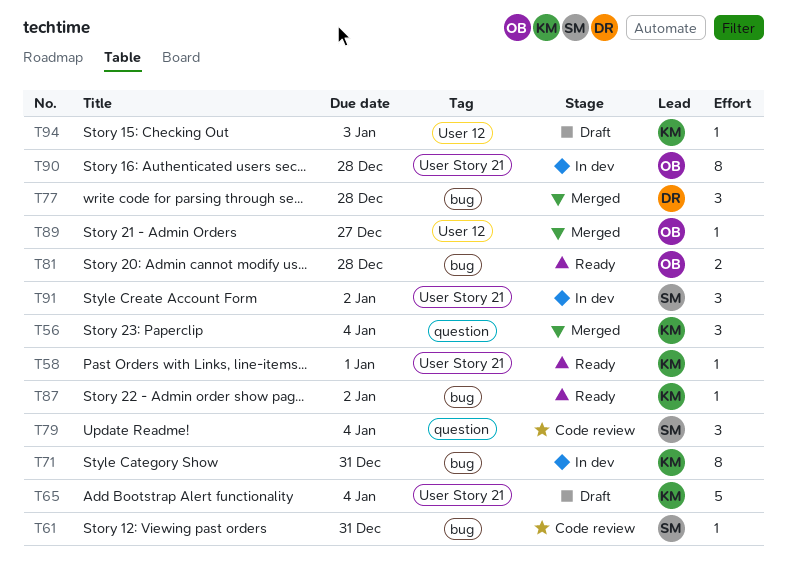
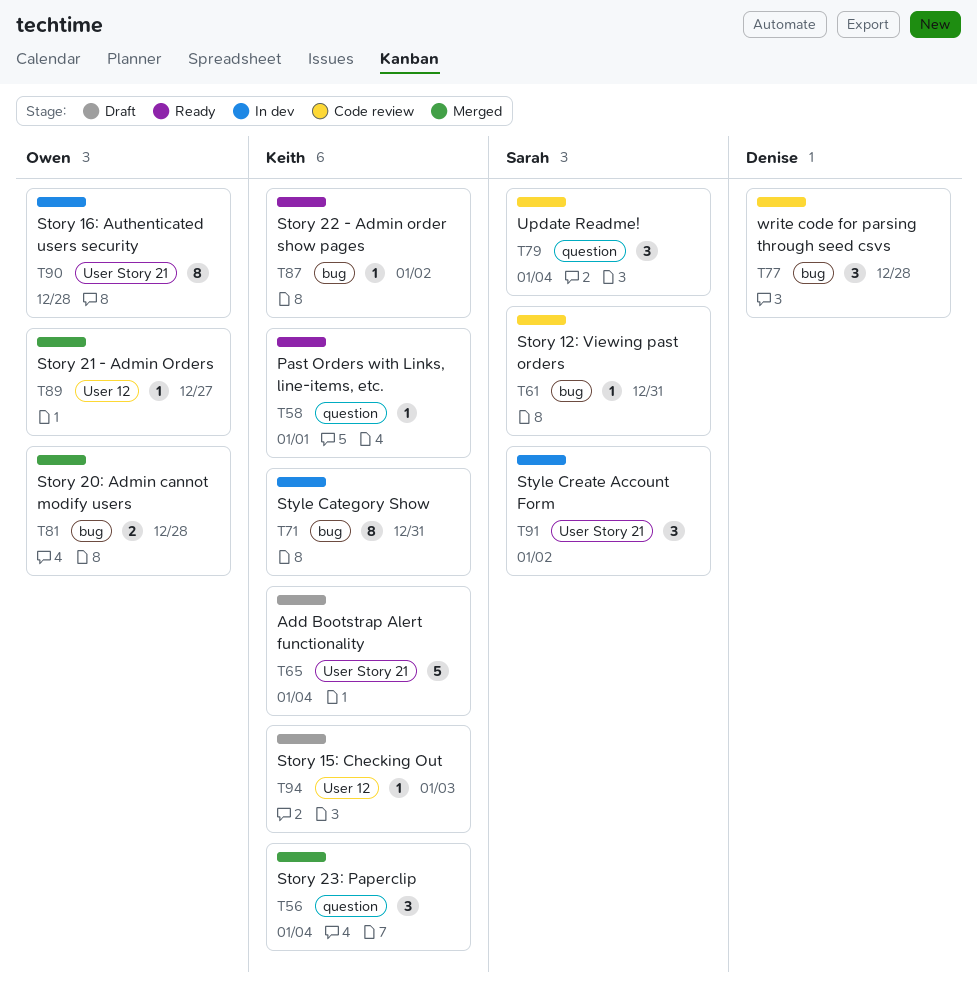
T58, label: User Story 21 -> question
T77, status: Merged -> Code review
T81, status: Ready -> Merged

